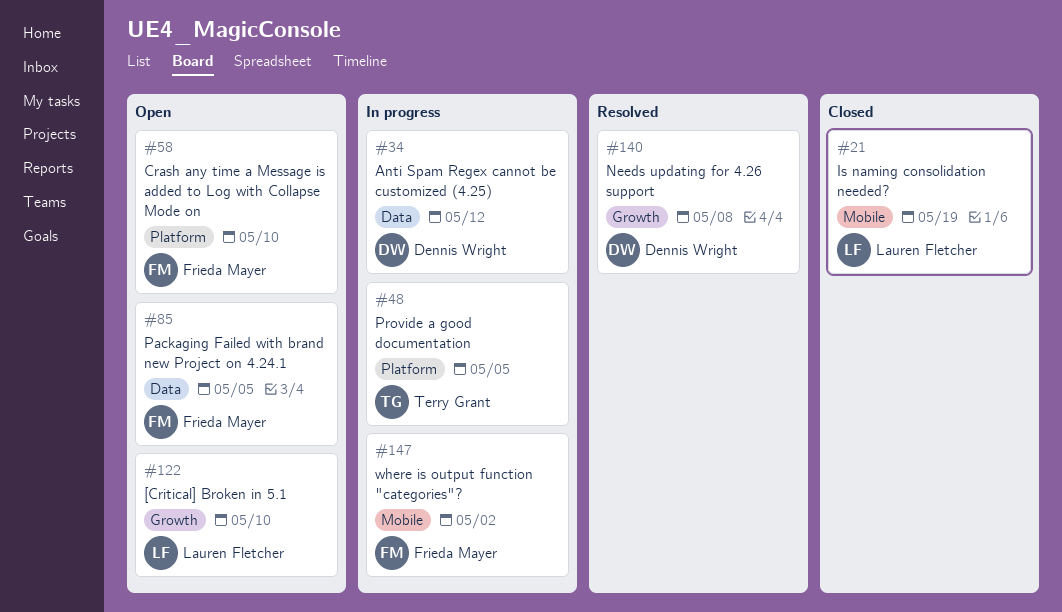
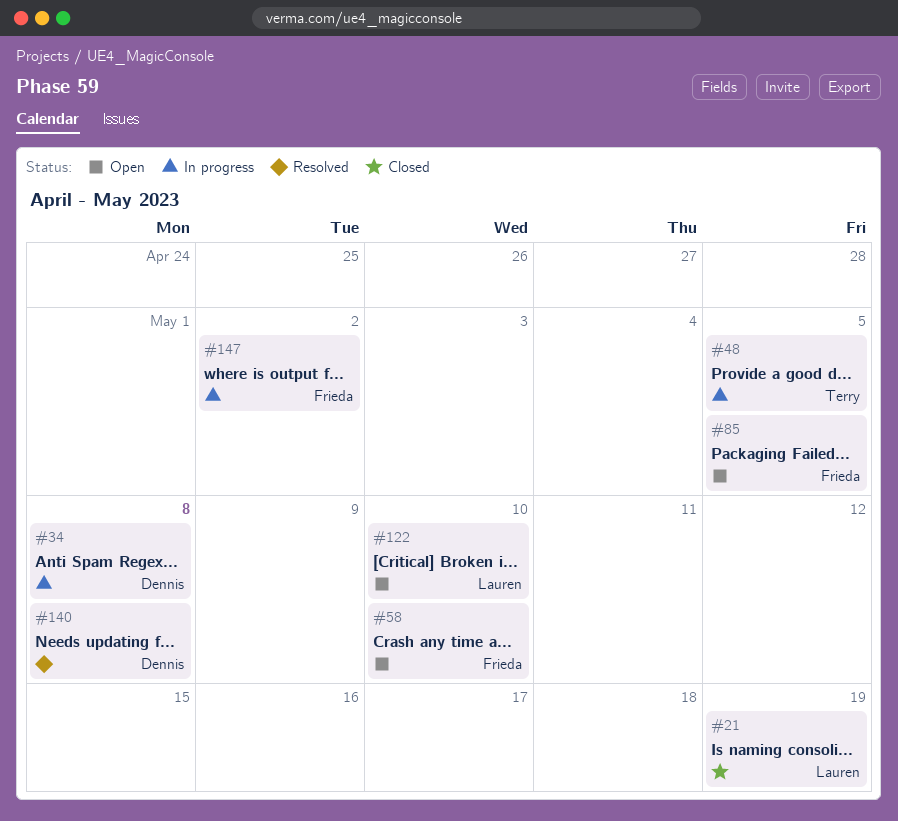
#34, due: May 12 -> May 8

